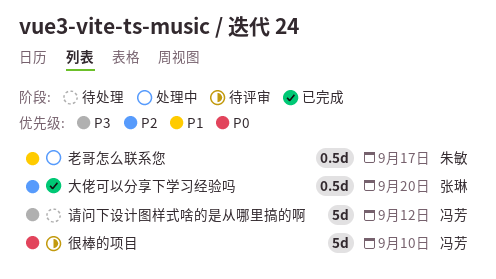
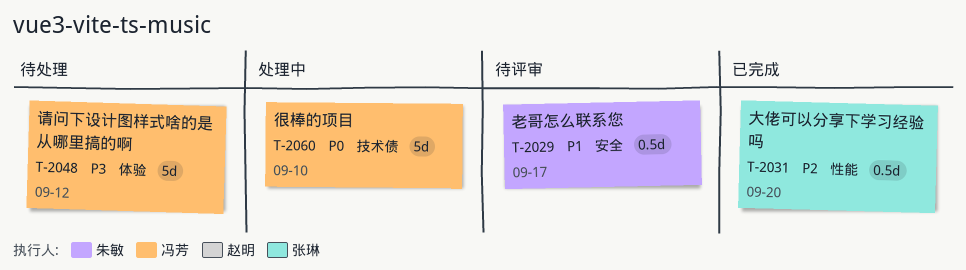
很棒的项目, status: 待评审 -> 处理中
老哥怎么联系您, status: 处理中 -> 待评审

